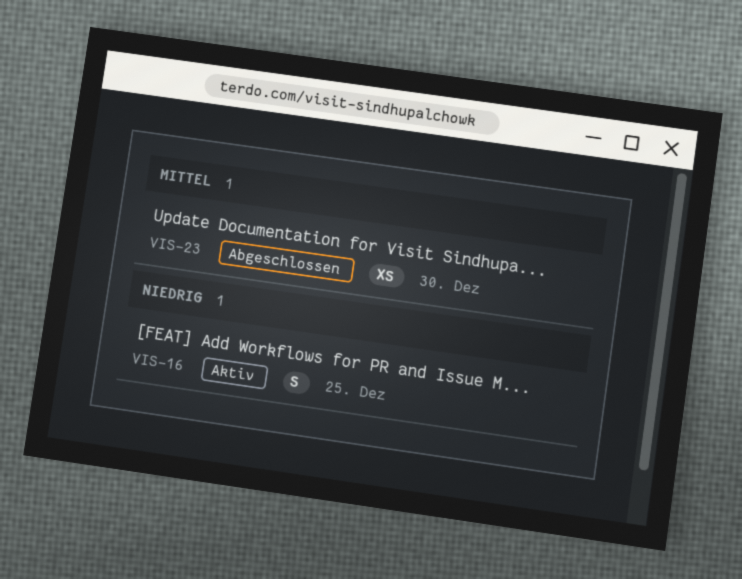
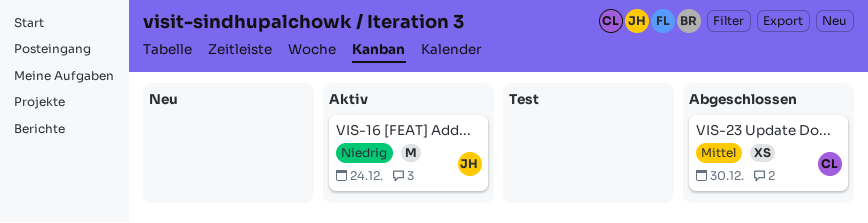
VIS-16, estimate: S -> M
VIS-16, due: Dec 25 -> Dec 24

